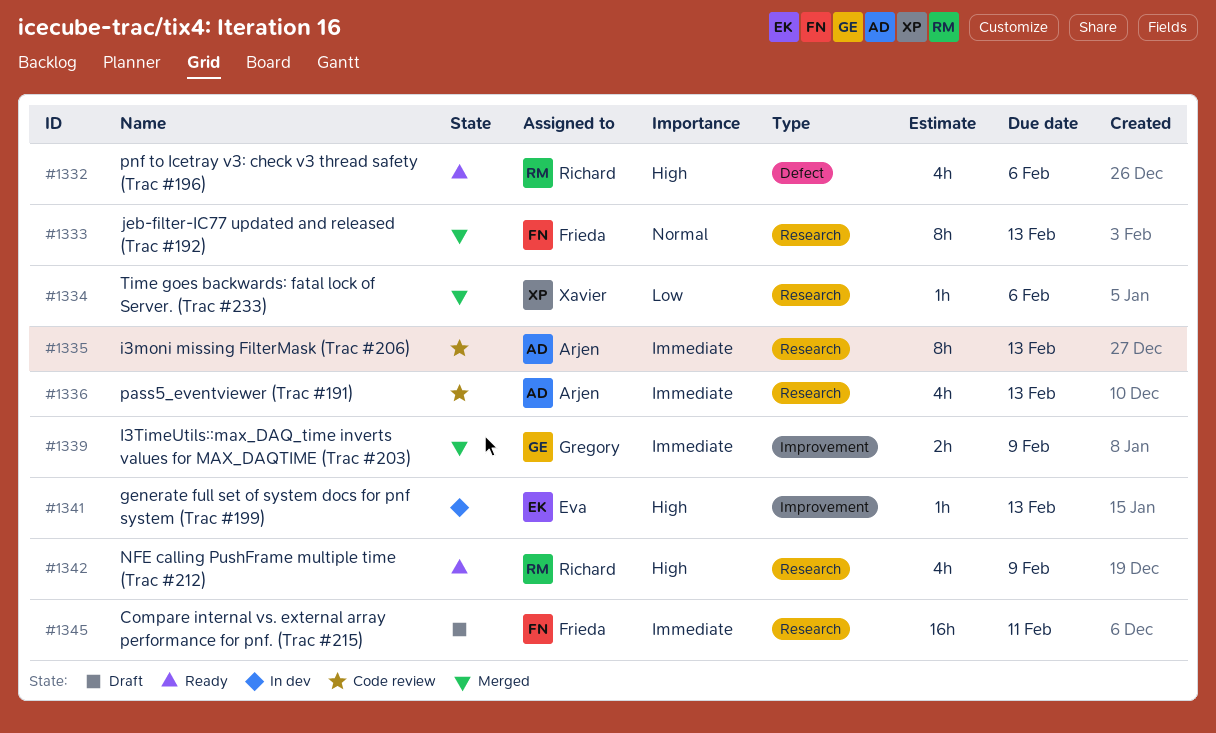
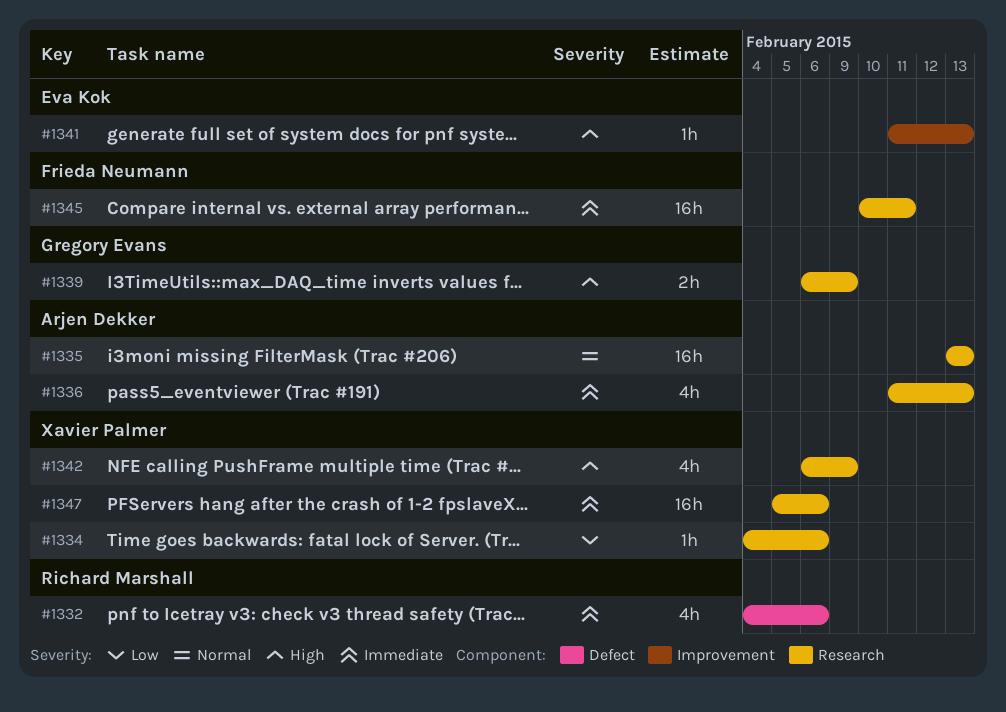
#1332, priority: High -> Immediate
#1333: present -> none
#1335, priority: Immediate -> Normal
#1335, estimate: 8h -> 16h
#1339, priority: Immediate -> High
#1339, label: Improvement -> Research
#1342, owner: Richard Marshall -> Xavier Palmer
#1347: none -> present

